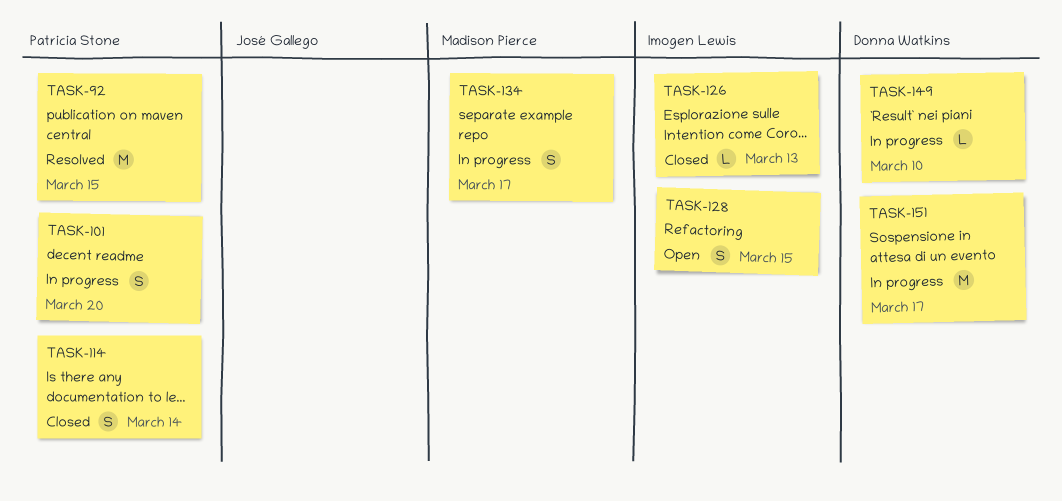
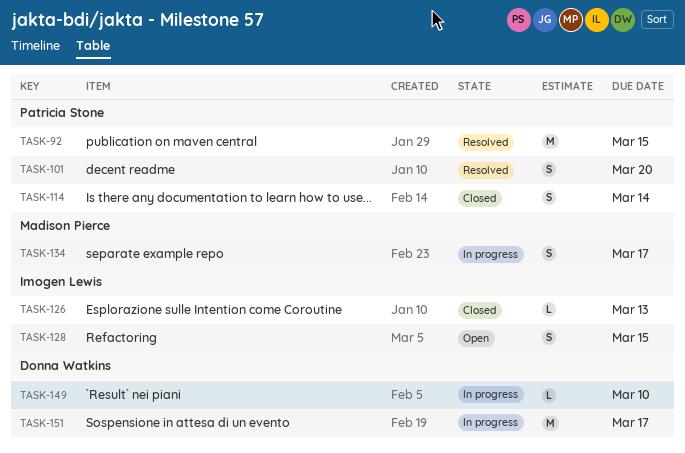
TASK-101, status: In progress -> Resolved

